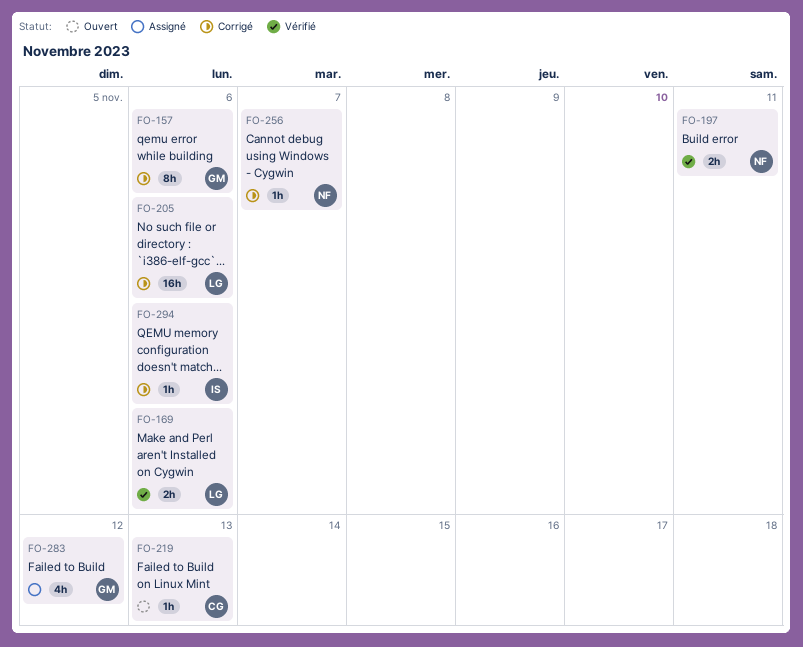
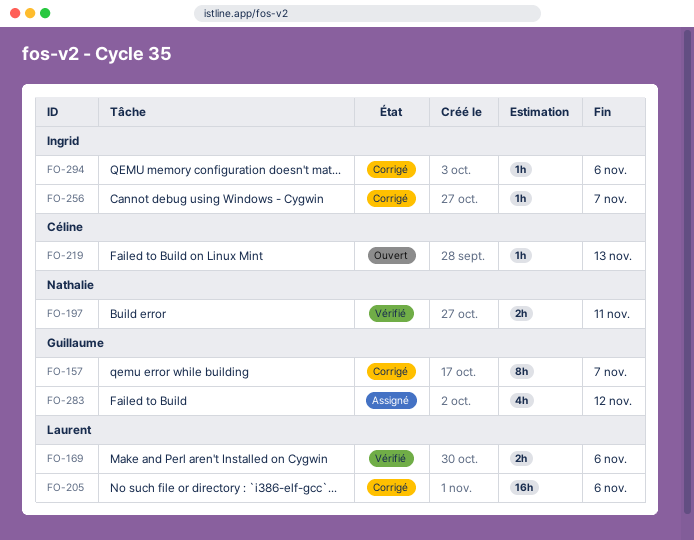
FO-157, due: Nov 6 -> Nov 7
FO-256, owner: Nathalie -> Ingrid

